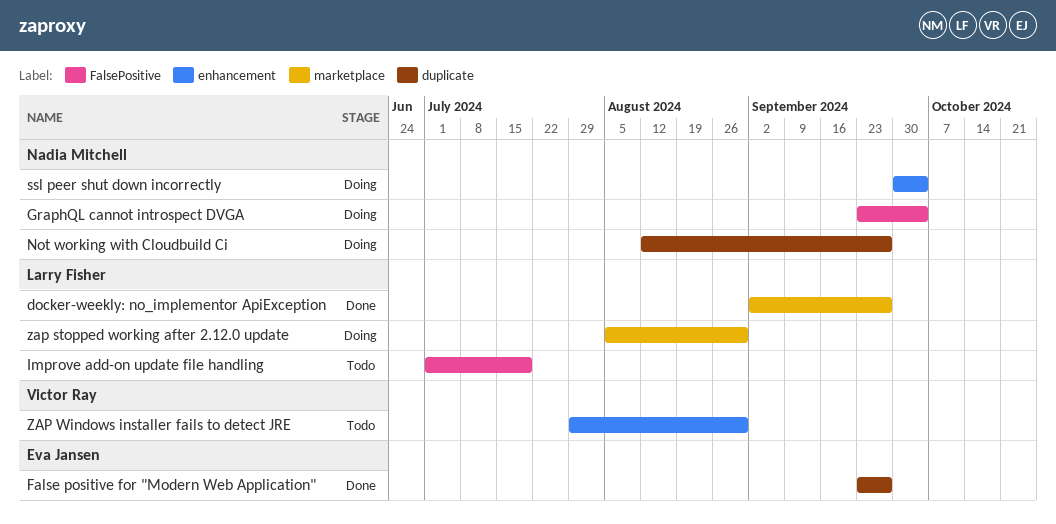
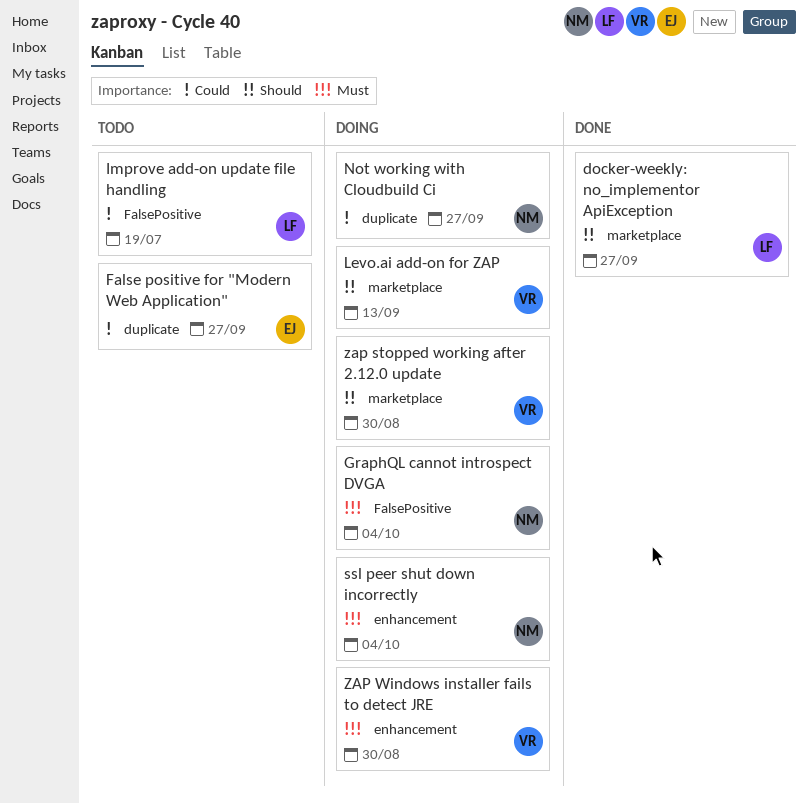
False positive for "Modern Web Application", status: Done -> Todo
Levo.ai add-on for ZAP: none -> present
zap stopped working after 2.12.0 update, owner: Larry Fisher -> Victor Ray
ZAP Windows installer fails to detect JRE, status: Todo -> Doing

